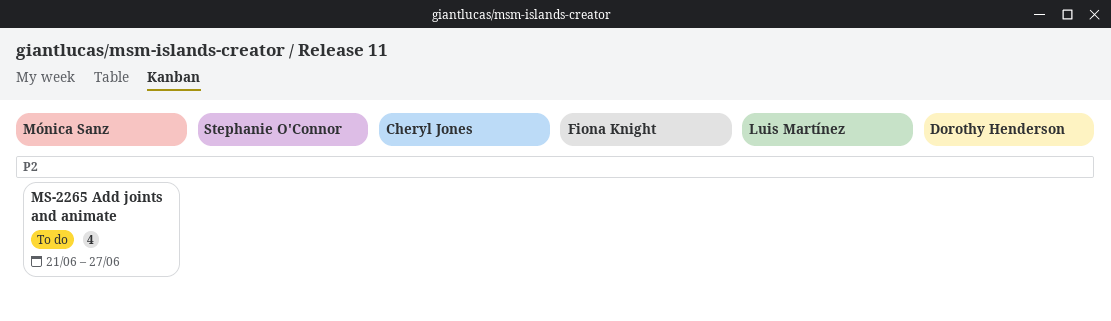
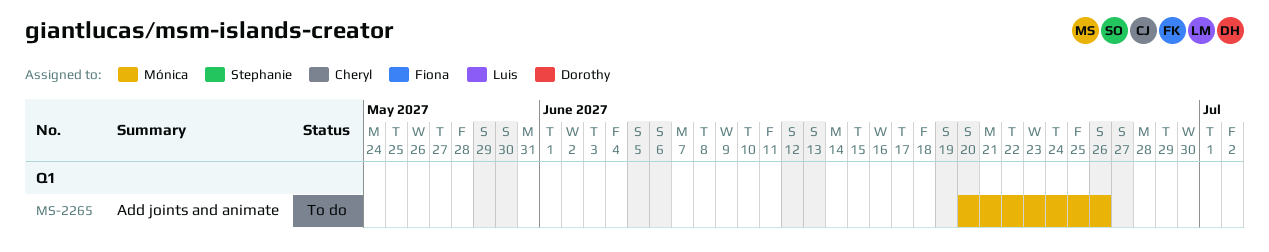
MS-2265, start: Jun 21 -> Jun 20
MS-2265, due: Jun 27 -> Jun 26

